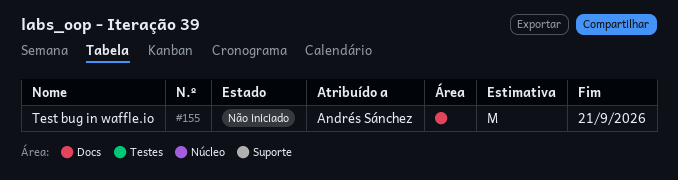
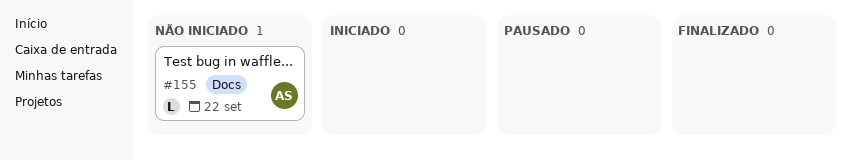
#155, estimate: M -> L
#155, due: Sep 21 -> Sep 22

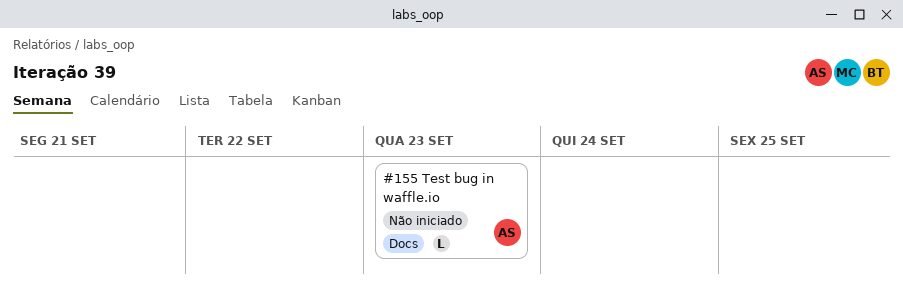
#155, due: Sep 22 -> Sep 23

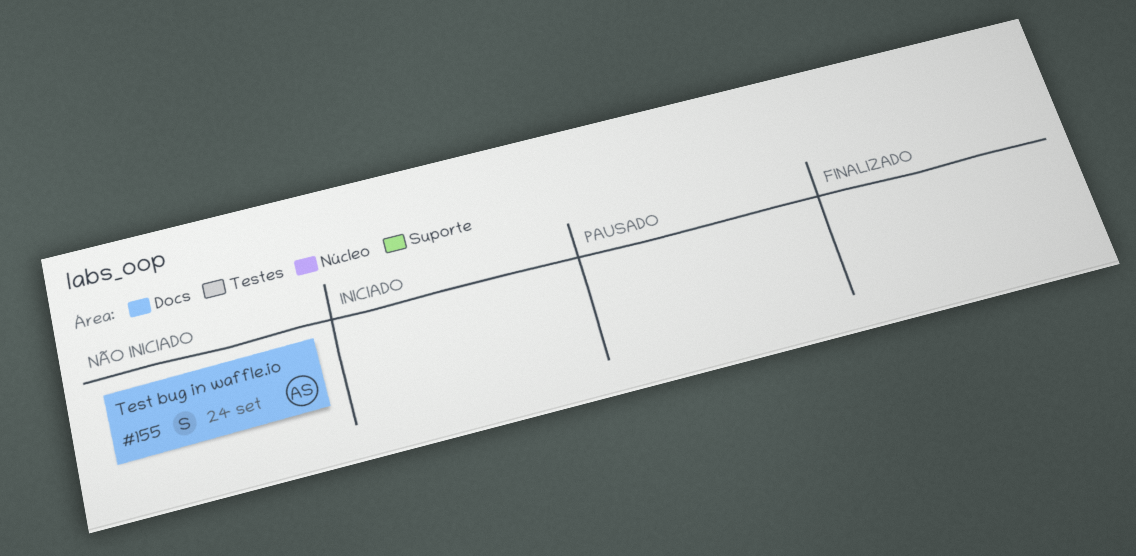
#155, estimate: L -> S
#155, due: Sep 23 -> Sep 24

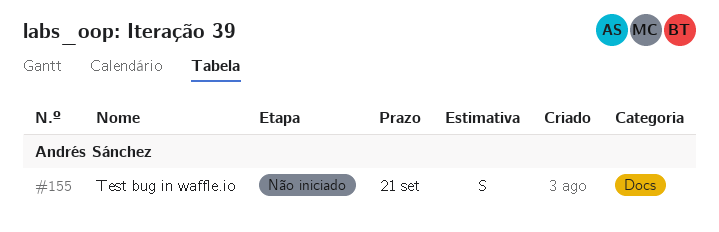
#155, due: Sep 24 -> Sep 21

